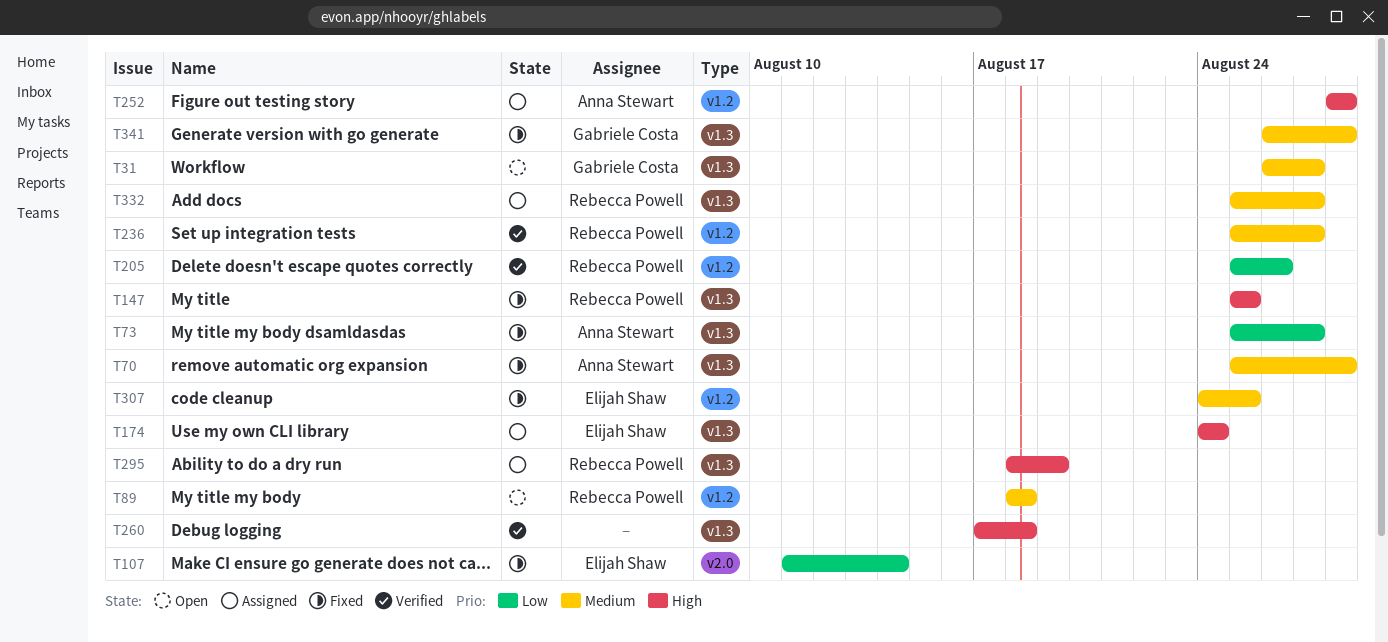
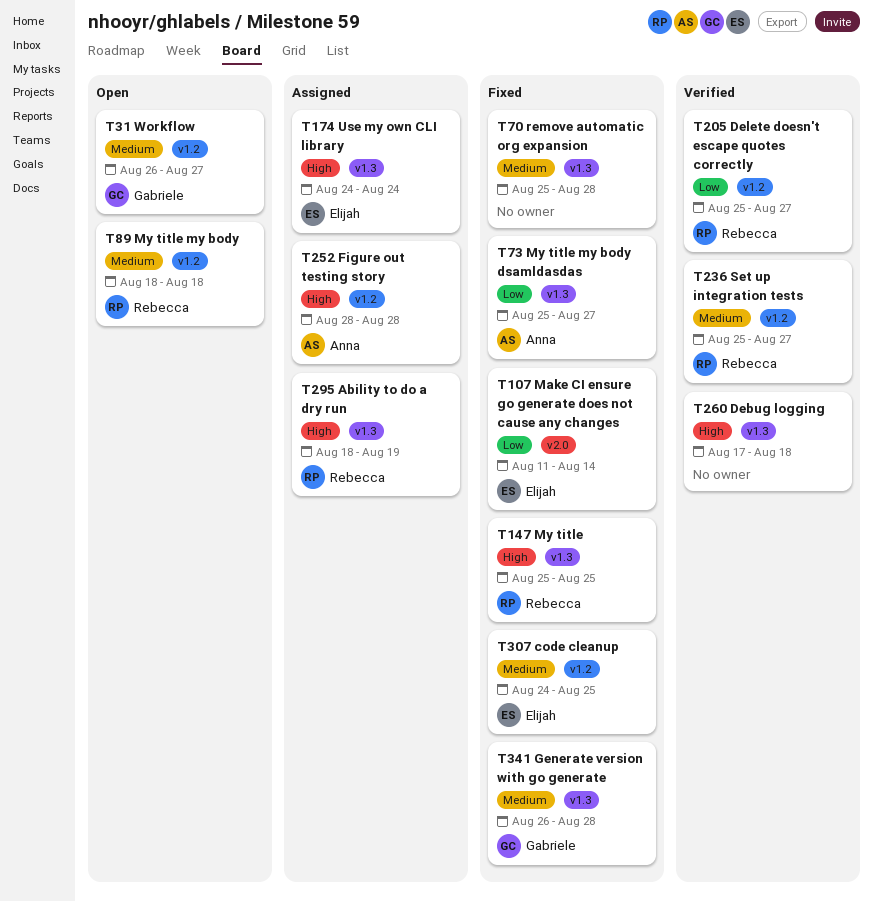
T31, label: v1.3 -> v1.2
T70, owner: Anna Stewart -> none
T205, due: Aug 26 -> Aug 27
T332: present -> none

